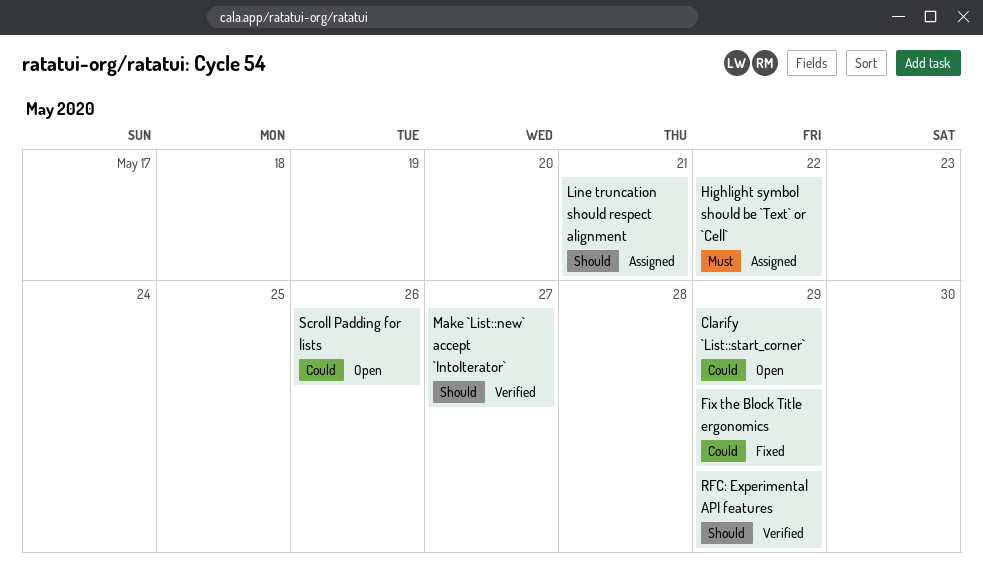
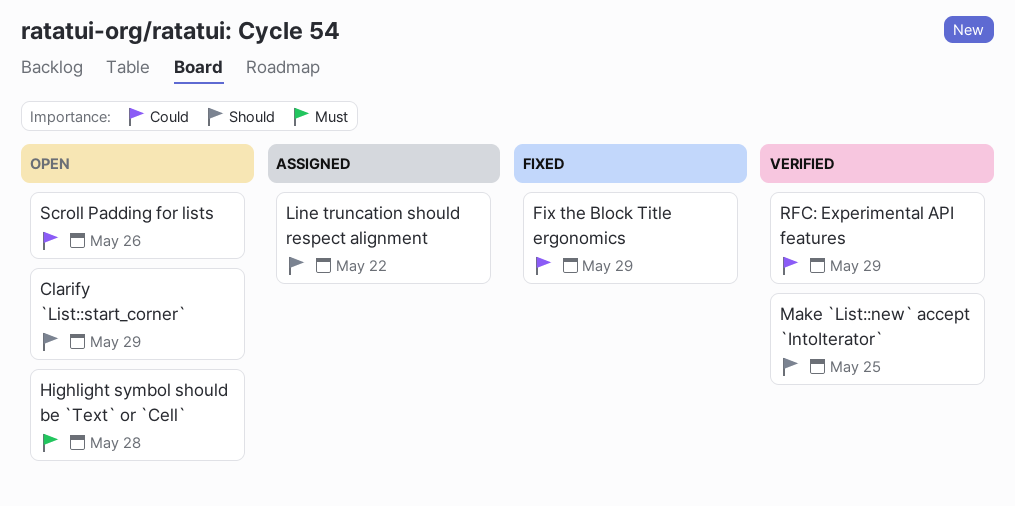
Clarify `List::start_corner`, priority: Could -> Should
Highlight symbol should be `Text` or `Cell`, status: Assigned -> Open
Highlight symbol should be `Text` or `Cell`, due: May 22 -> May 28
Line truncation should respect alignment, due: May 21 -> May 22
Make `List::new` accept `IntoIterator`, due: May 27 -> May 25
RFC: Experimental API features, priority: Should -> Could

